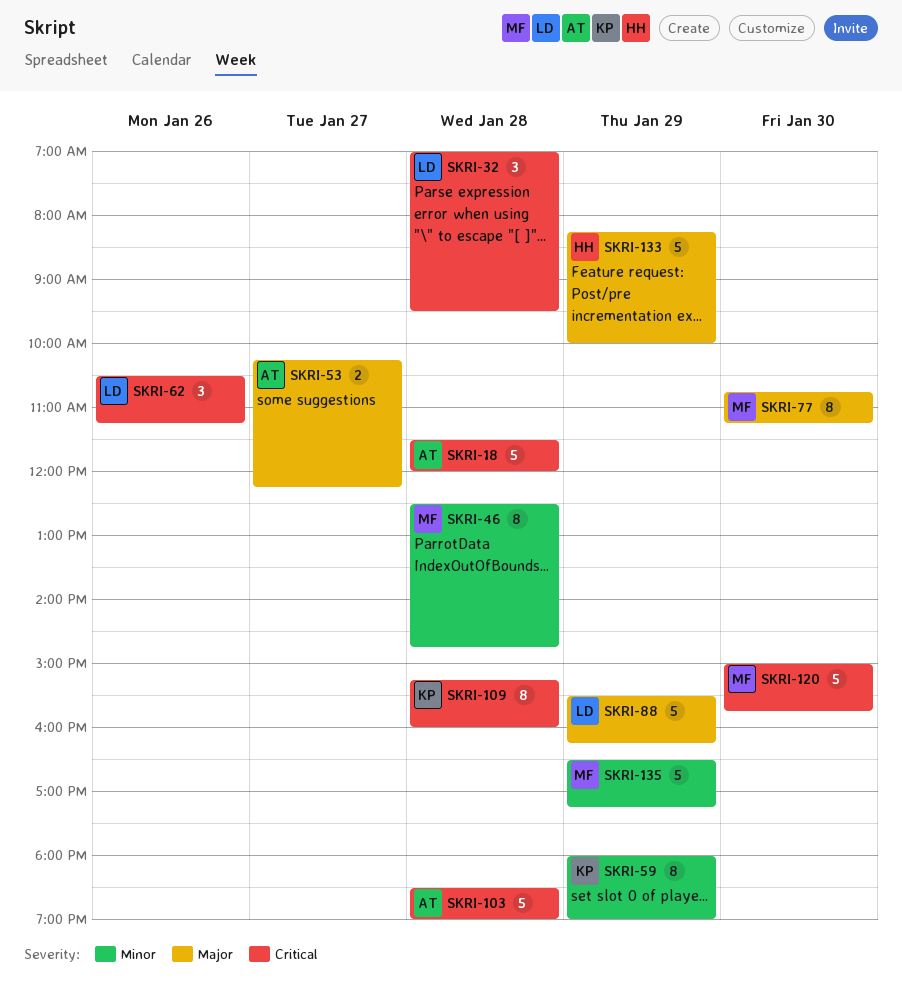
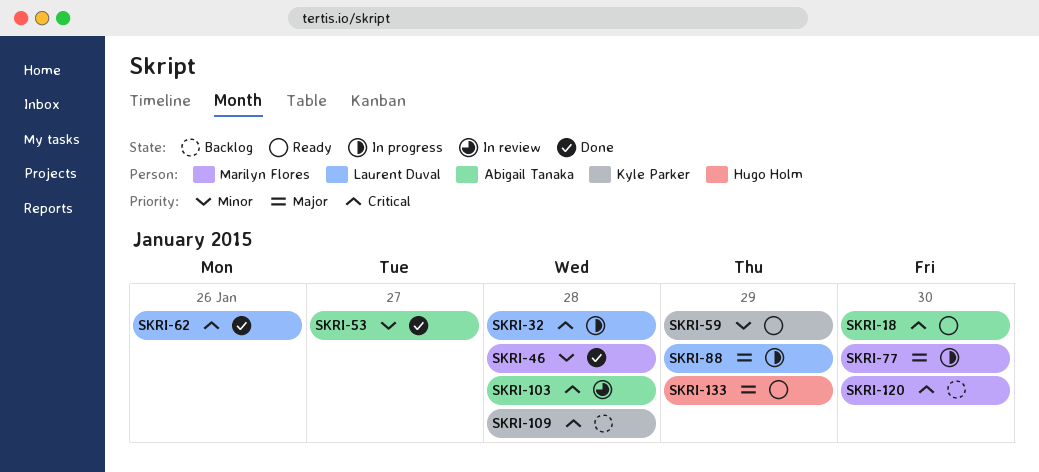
SKRI-18, day: Jan 28 -> Jan 30
SKRI-53, priority: Major -> Minor
SKRI-135: present -> none

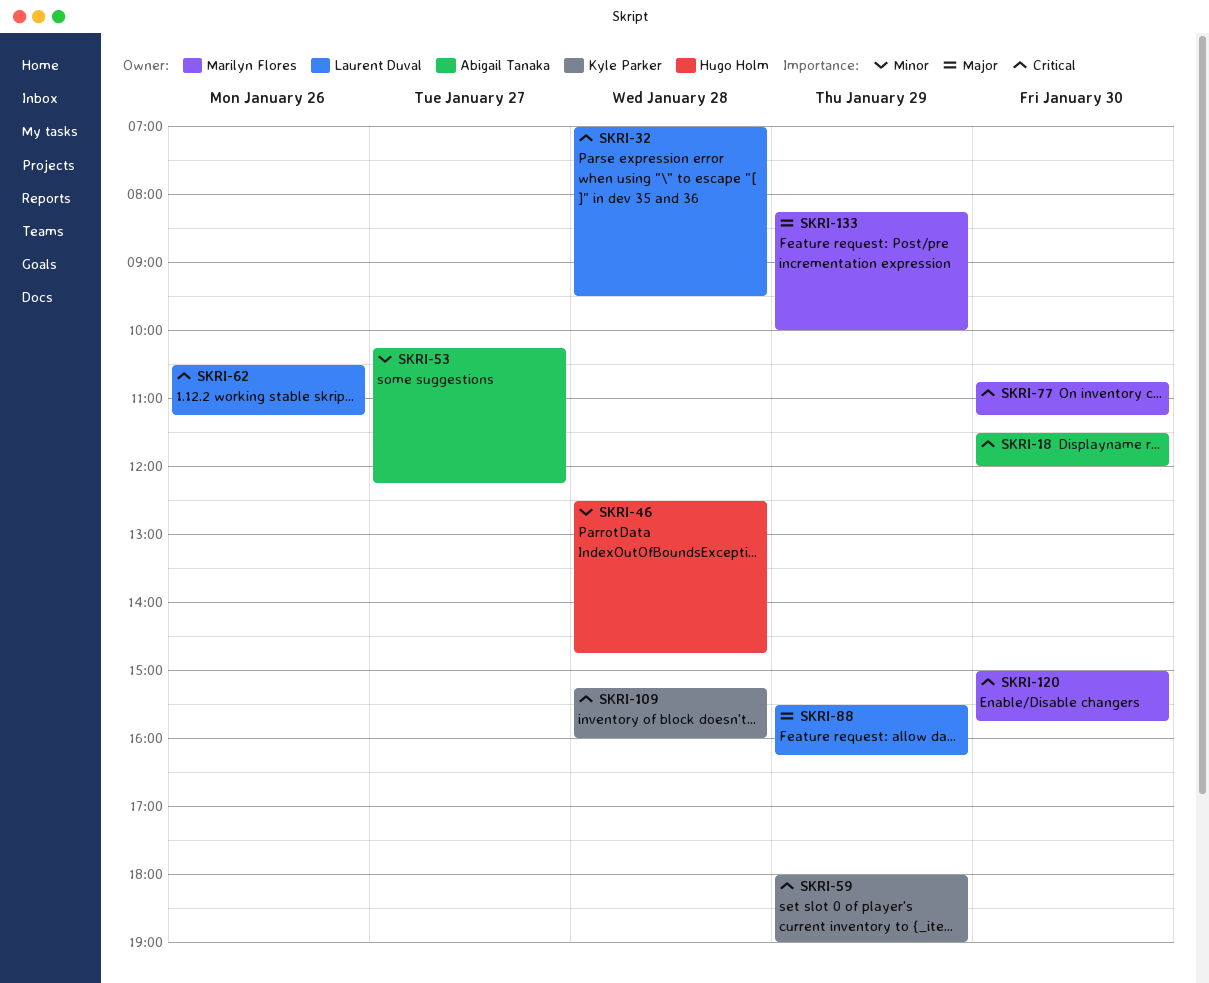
SKRI-46, owner: Marilyn Flores -> Hugo Holm
SKRI-59, priority: Minor -> Critical
SKRI-77, priority: Major -> Critical
SKRI-103: present -> none
SKRI-133, owner: Hugo Holm -> Marilyn Flores

